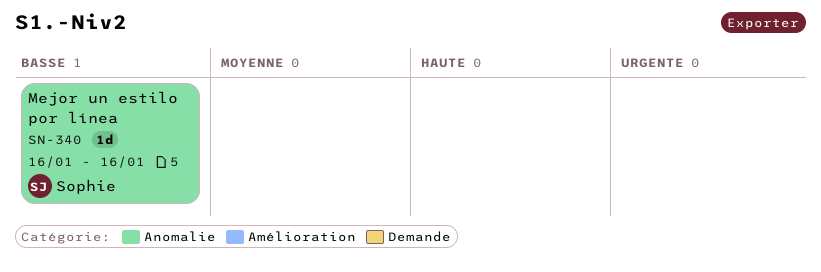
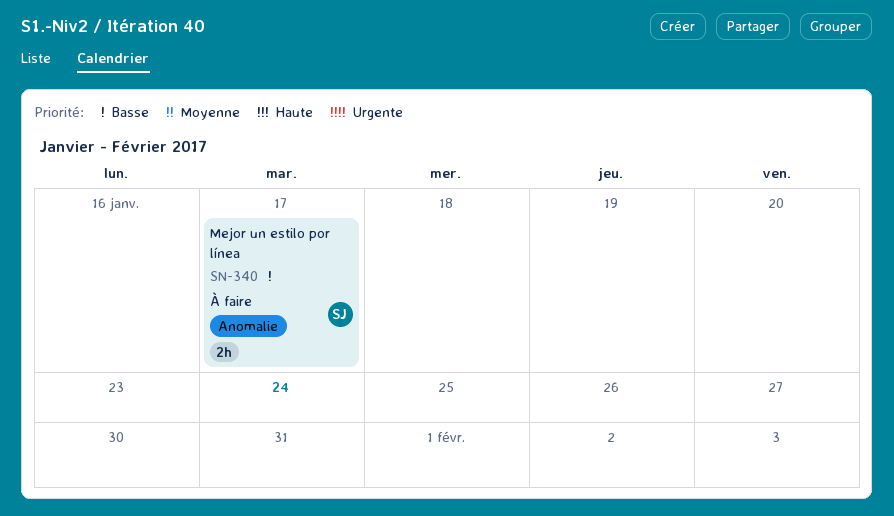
SN-340, estimate: 1d -> 2h
SN-340, due: Jan 16 -> Jan 17

